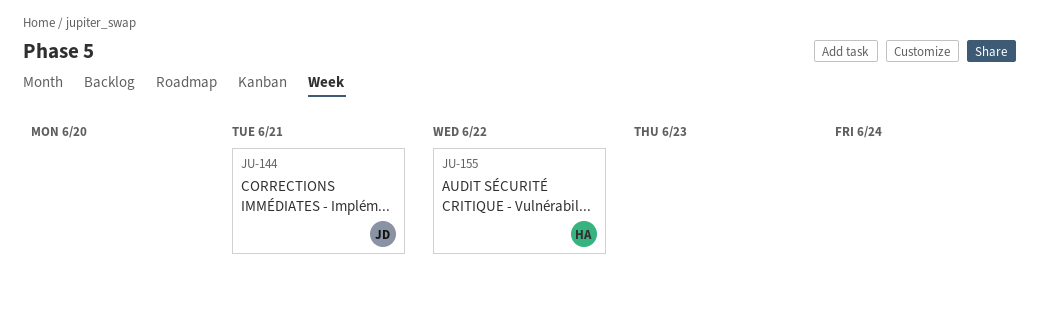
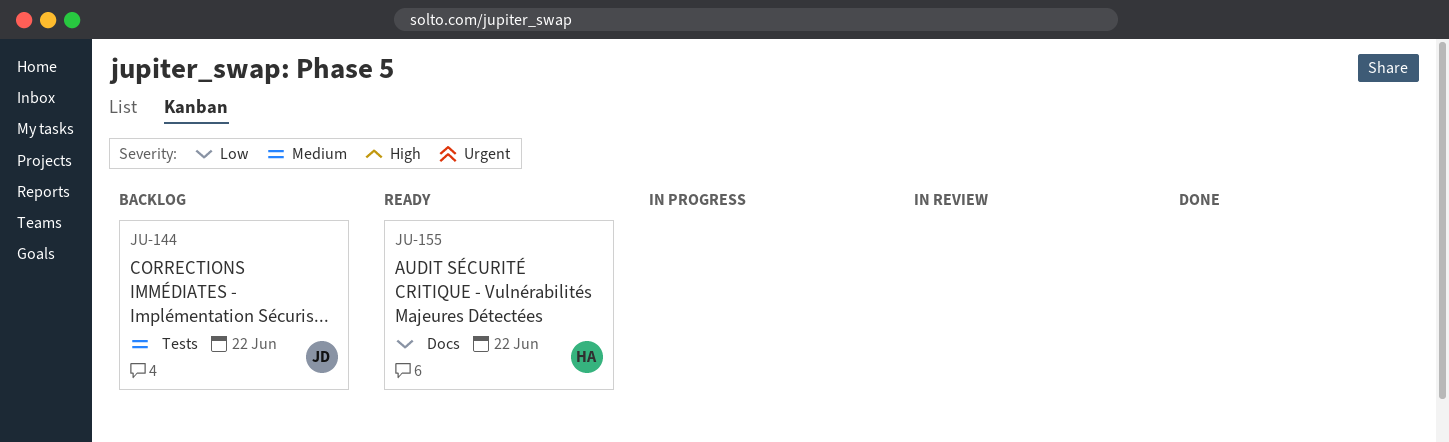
JU-144, due: Jun 21 -> Jun 22

